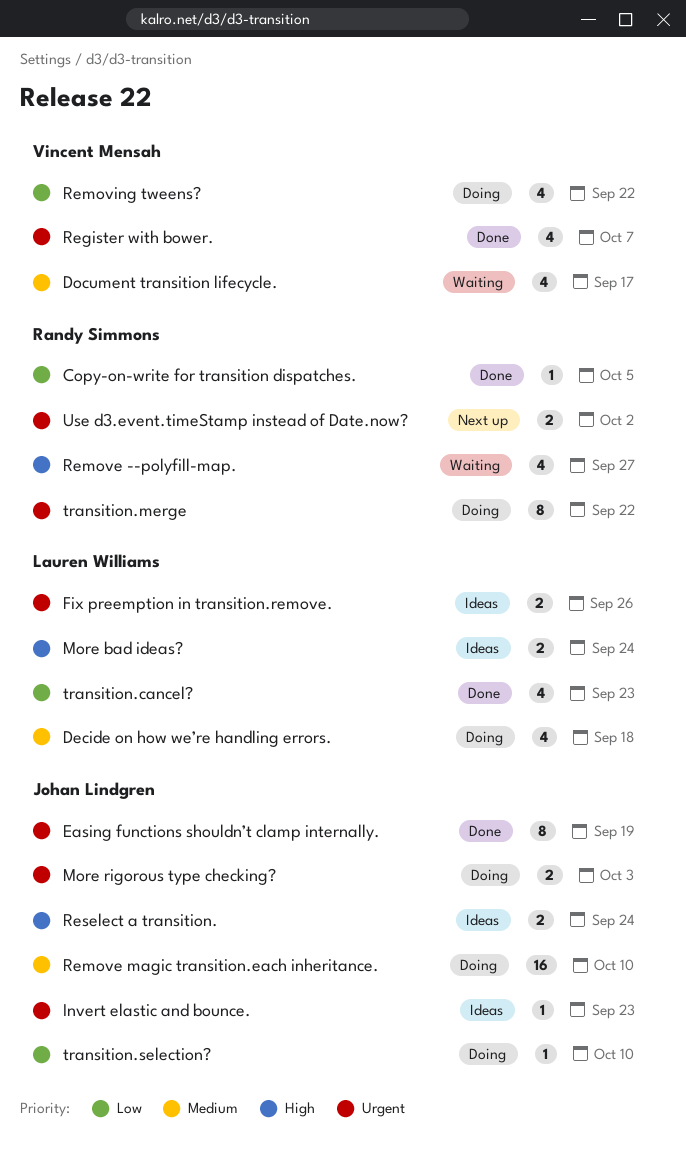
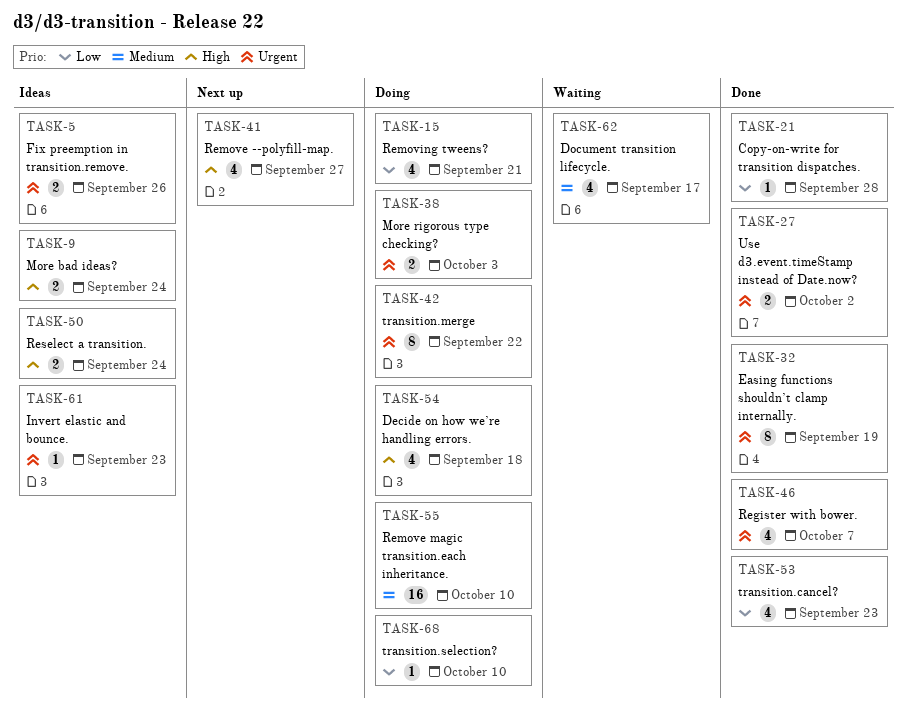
Copy-on-write for transition dispatches., due: Oct 5 -> Sep 28
Decide on how we’re handling errors., priority: Medium -> High
Remove --polyfill-map., status: Waiting -> Next up
Removing tweens?, due: Sep 22 -> Sep 21
Use d3.event.timeStamp instead of Date.now?, status: Next up -> Done

